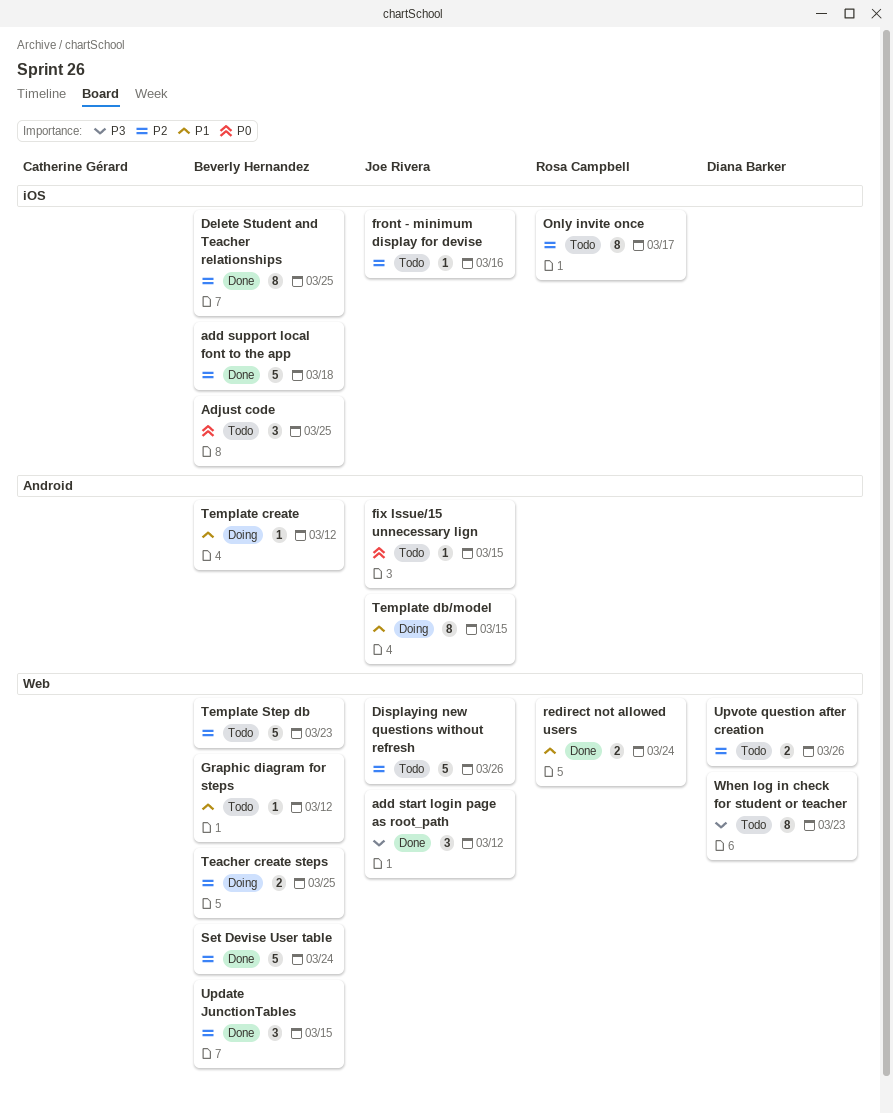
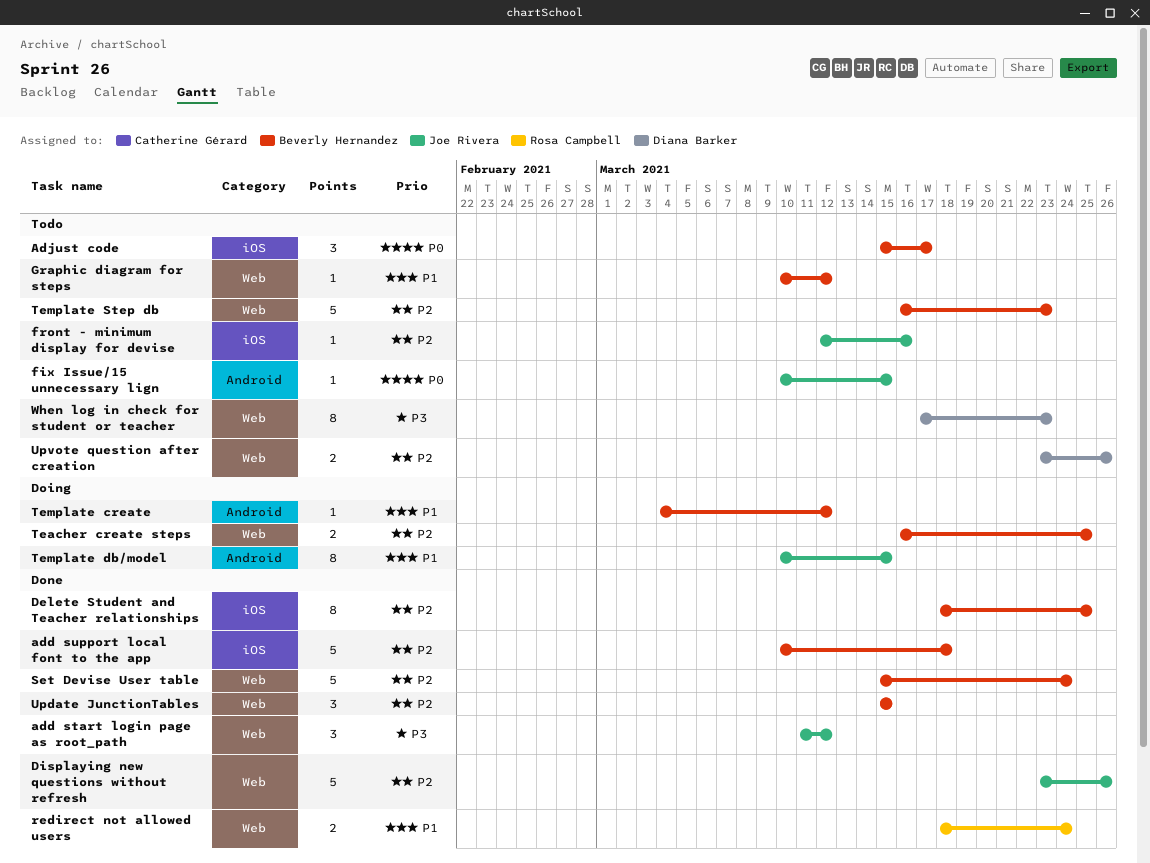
Adjust code, due: Mar 25 -> Mar 17
Displaying new questions without refresh, status: Todo -> Done
Only invite once: present -> none

